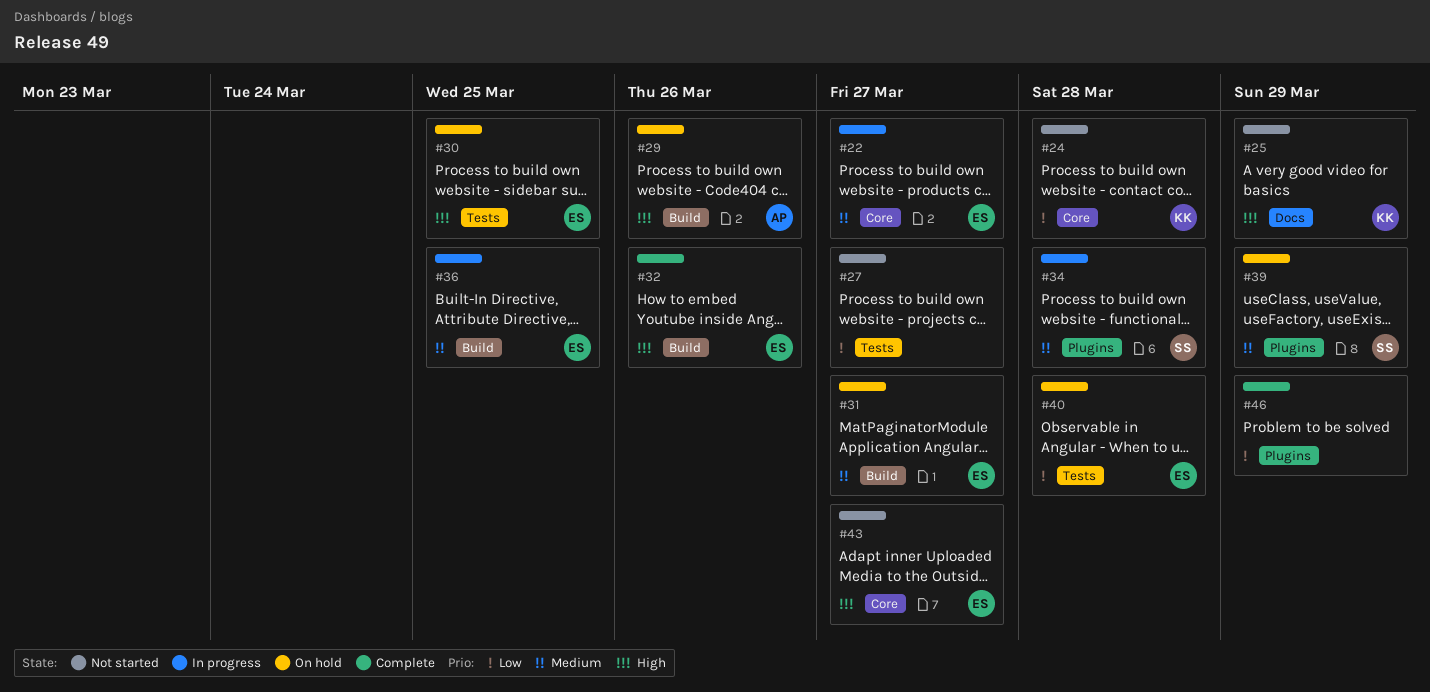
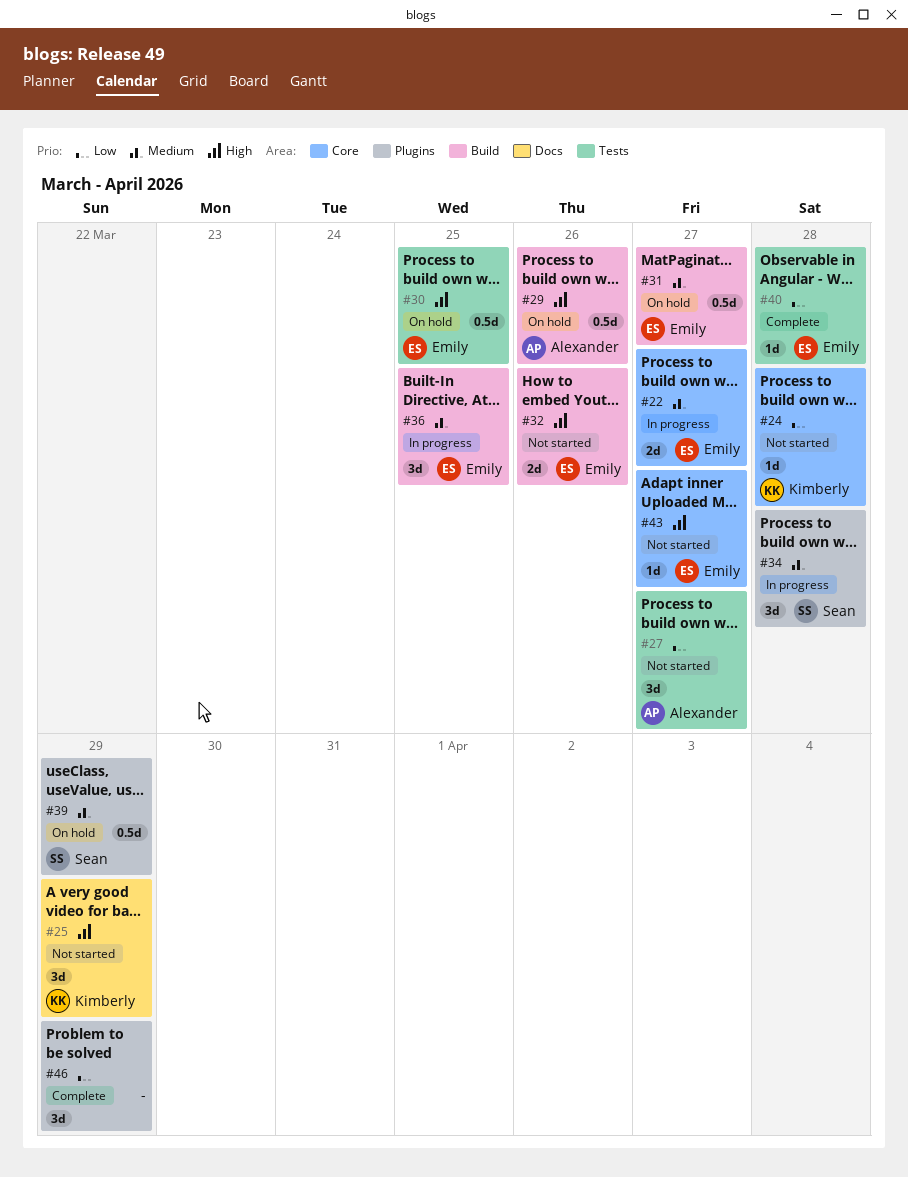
#27, owner: none -> Alexander
#32, status: Complete -> Not started
#40, status: On hold -> Complete

